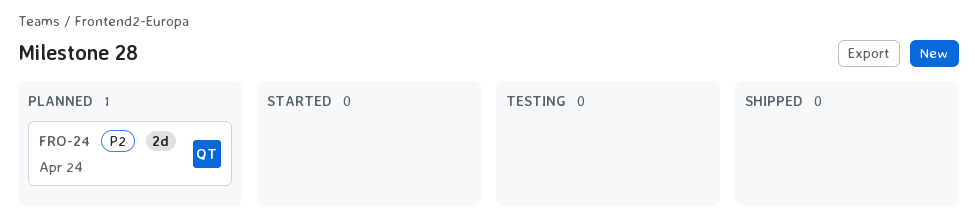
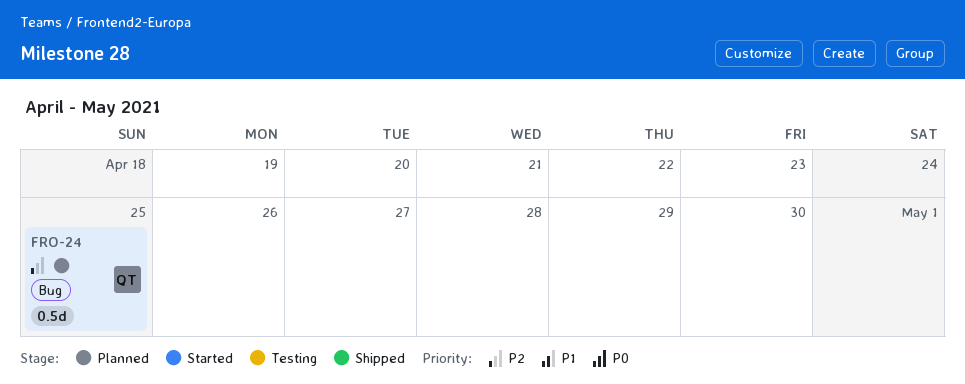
FRO-24, estimate: 2d -> 0.5d
FRO-24, due: Apr 24 -> Apr 25

